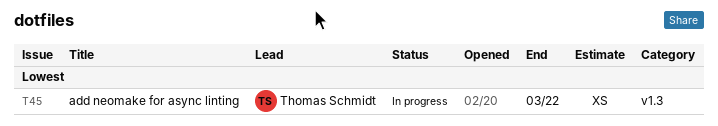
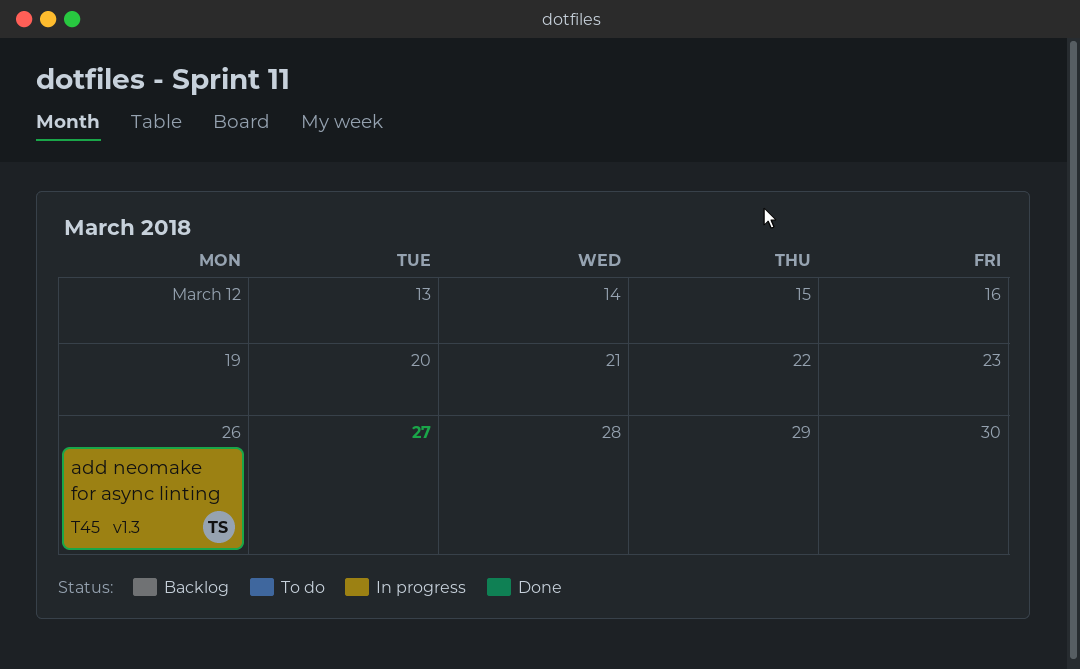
T45, due: Mar 22 -> Mar 26

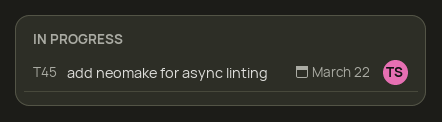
T45, due: Mar 26 -> Mar 22

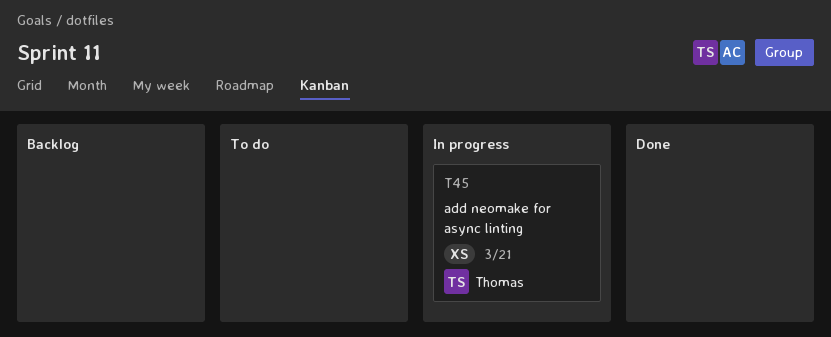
T45, due: Mar 22 -> Mar 21

